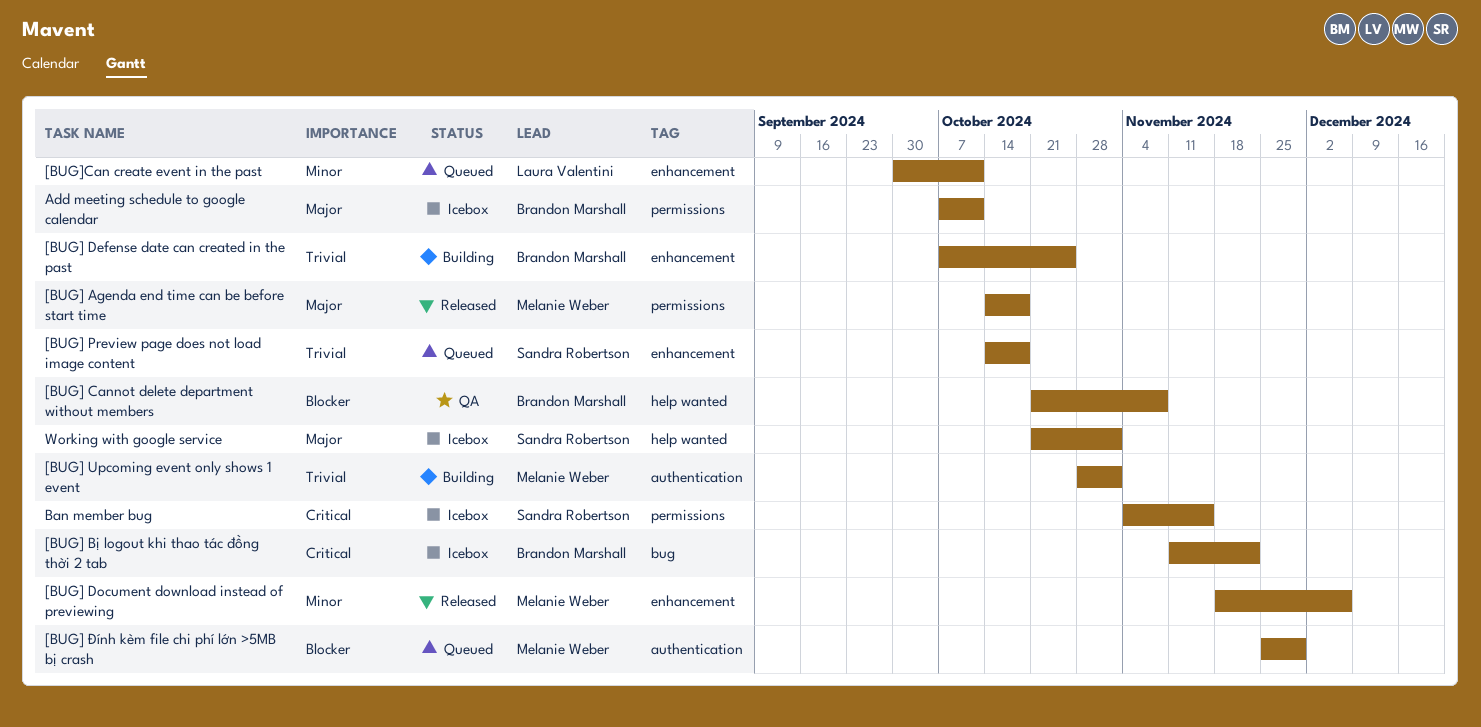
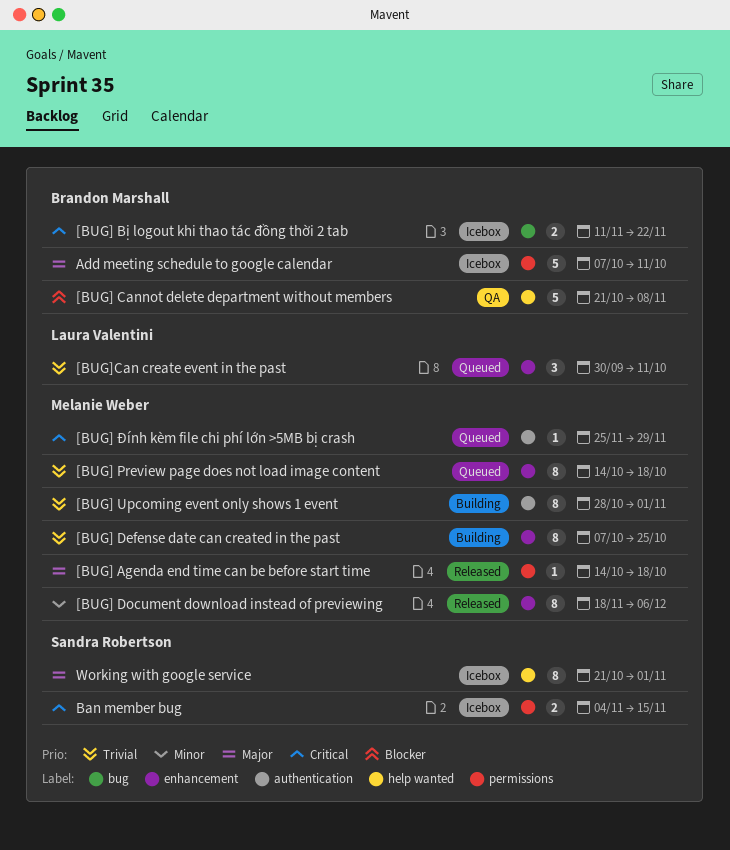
[BUG] Defense date can created in the past, owner: Brandon Marshall -> Melanie Weber
[BUG] Preview page does not load image content, owner: Sandra Robertson -> Melanie Weber
[BUG] Đính kèm file chi phí lớn >5MB bị crash, priority: Blocker -> Critical
[BUG]Can create event in the past, priority: Minor -> Trivial

